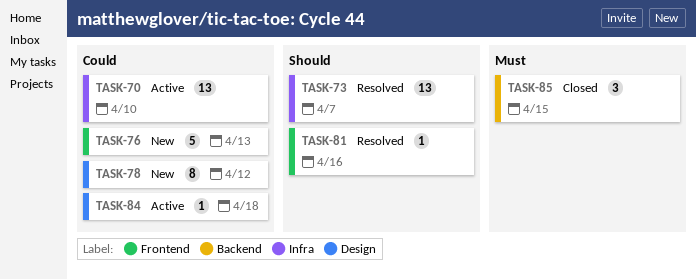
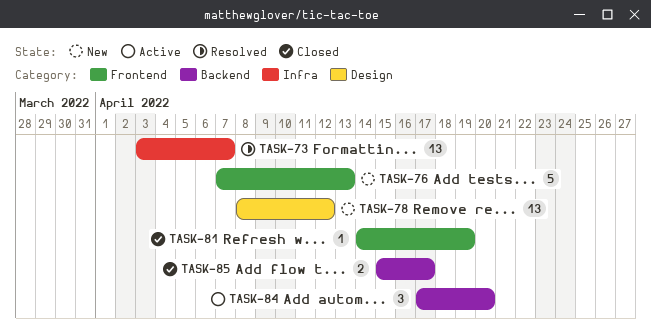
TASK-70: present -> none
TASK-78, estimate: 8 -> 13
TASK-81, status: Resolved -> Closed
TASK-81, due: Apr 16 -> Apr 19
TASK-84, label: Design -> Backend
TASK-84, estimate: 1 -> 3
TASK-84, due: Apr 18 -> Apr 20
TASK-85, estimate: 3 -> 2
TASK-85, due: Apr 15 -> Apr 17

